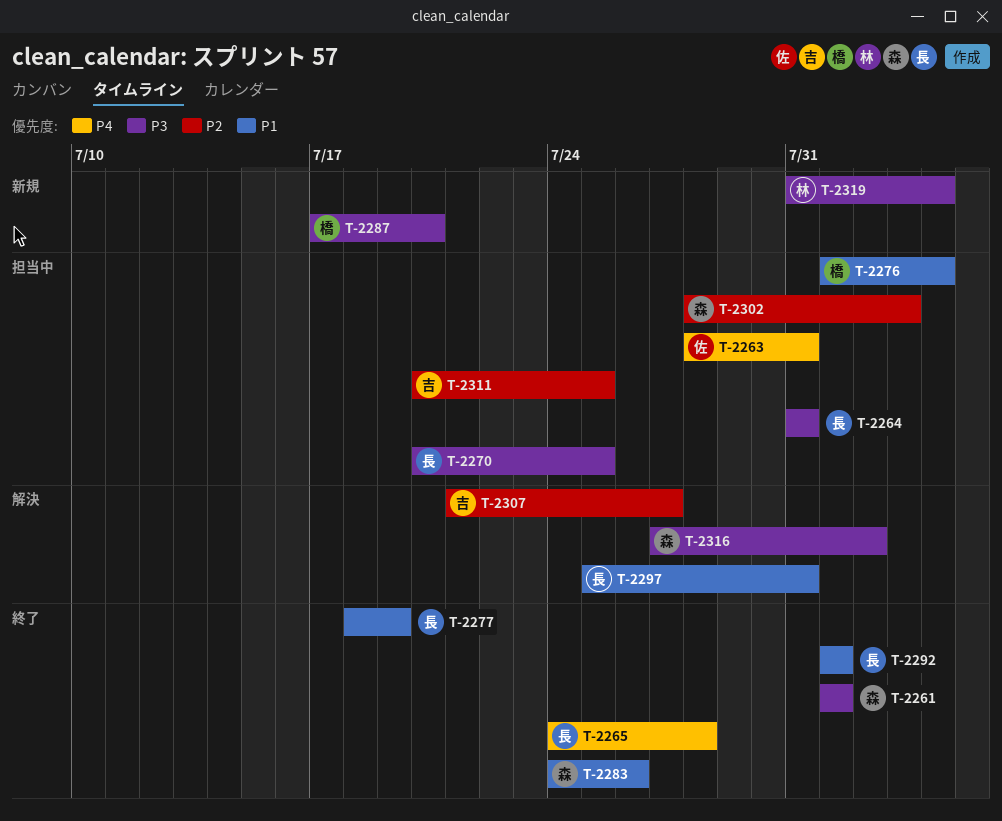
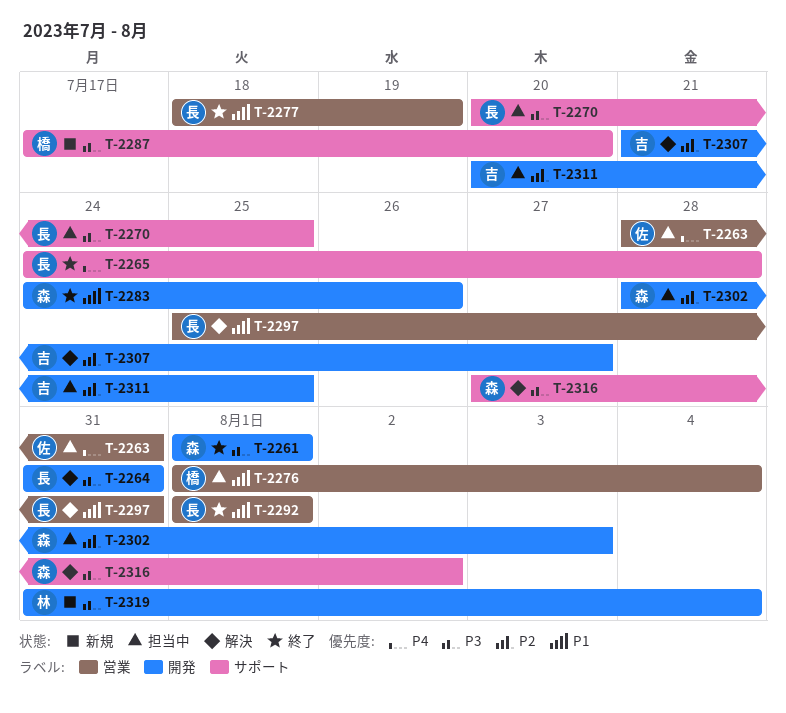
T-2264, status: 担当中 -> 解決

